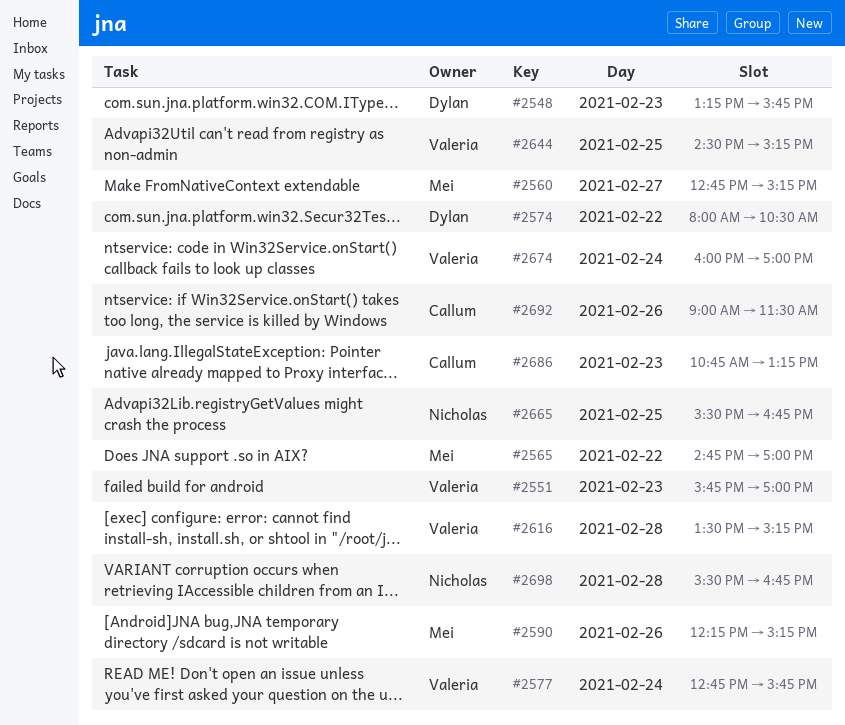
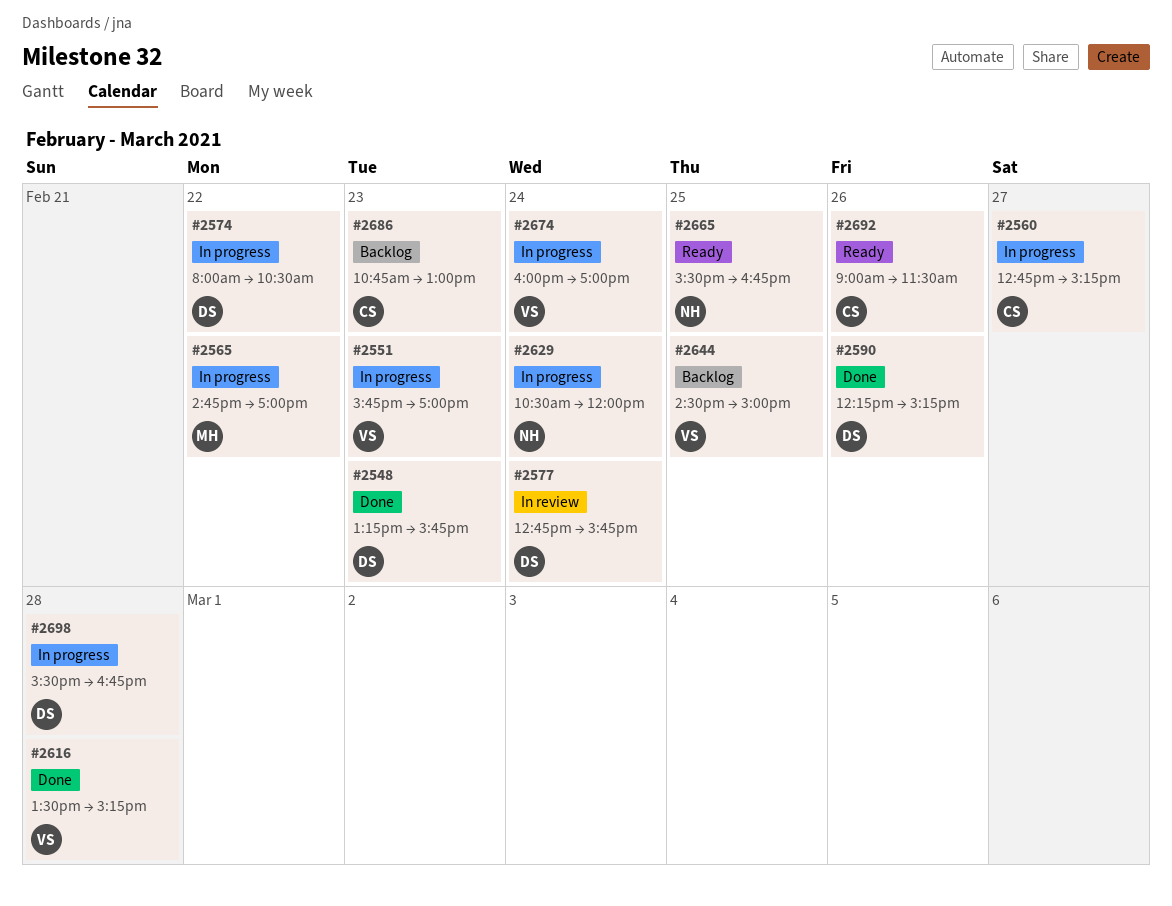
#2560, owner: Mei -> Callum
#2577, owner: Valeria -> Dylan
#2590, owner: Mei -> Dylan
#2629: none -> present
#2644, ends: 15:15 -> 15:00
#2686, ends: 13:15 -> 13:00
#2698, owner: Nicholas -> Dylan

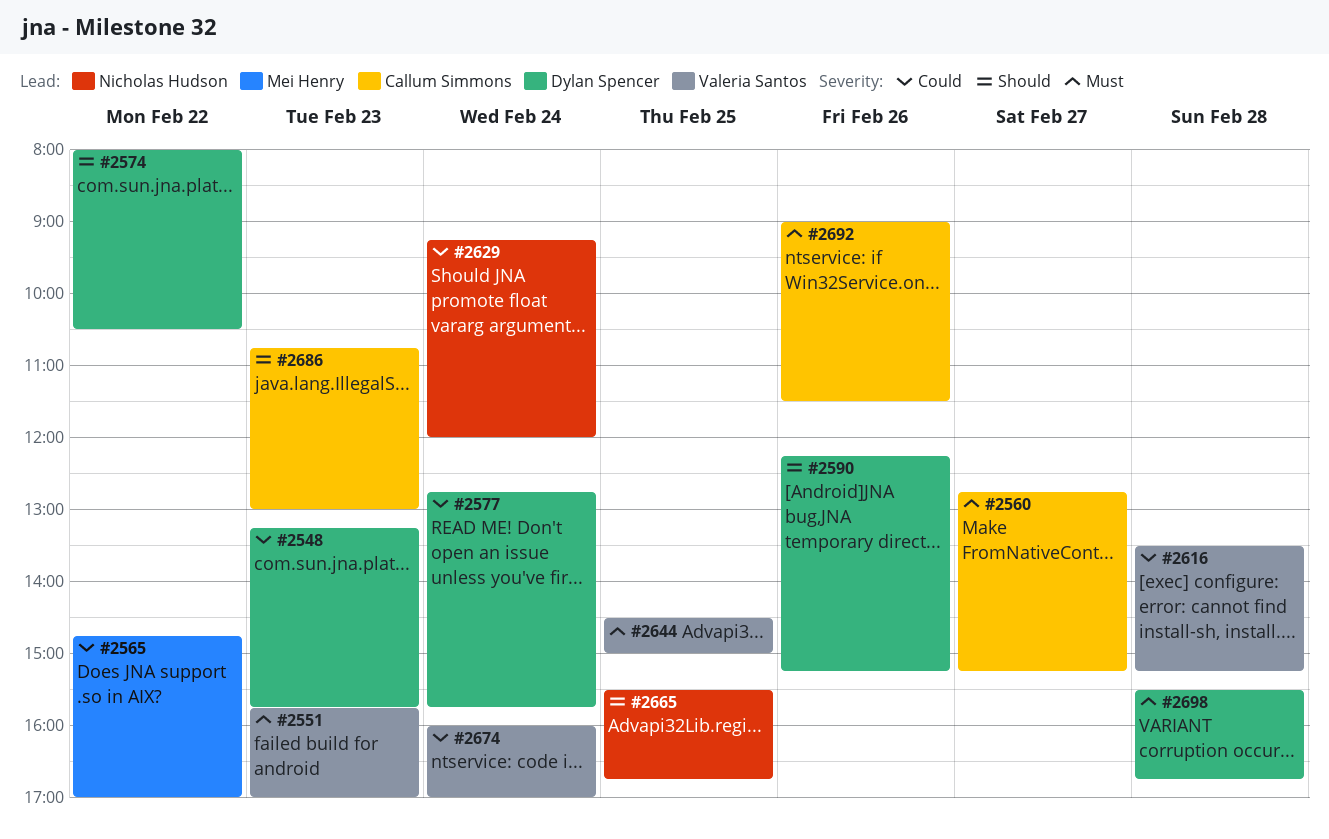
#2629, begins: 10:30 -> 09:15

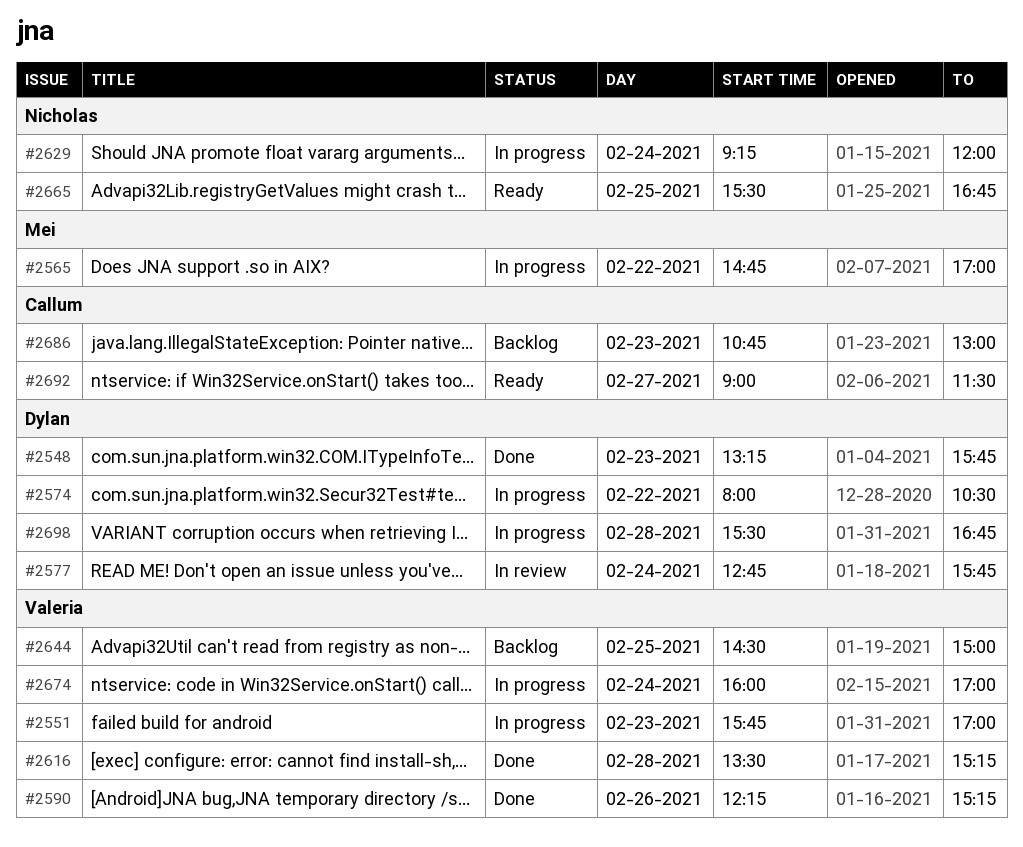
#2560: present -> none
#2590, owner: Dylan Spencer -> Valeria Santos
#2692, day: Feb 26 -> Feb 27

